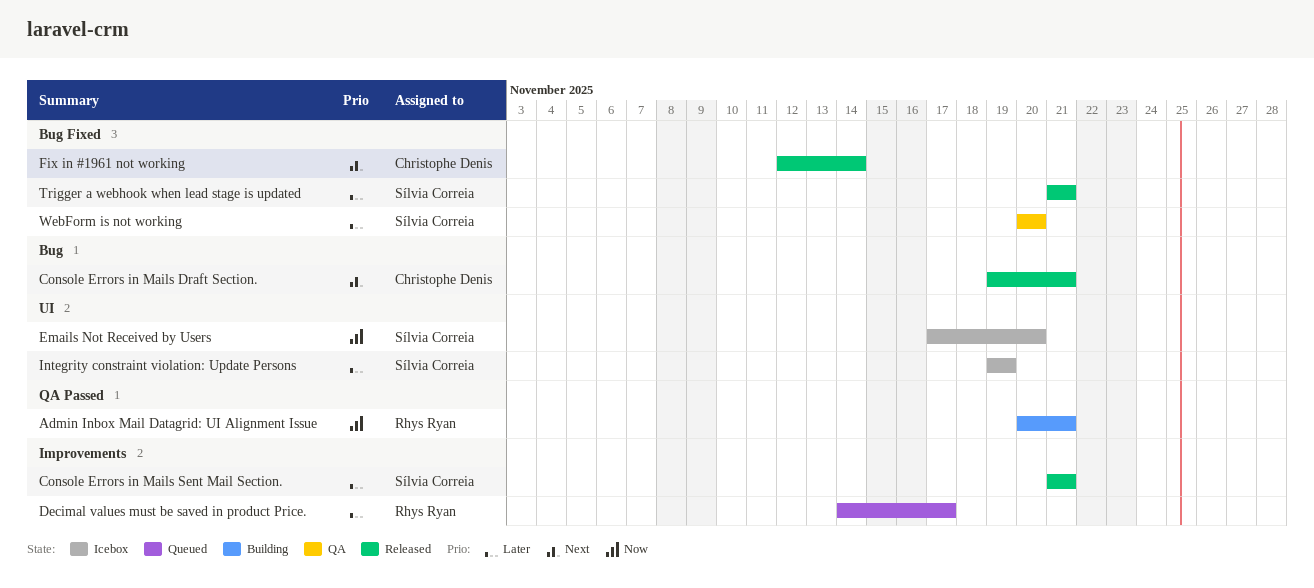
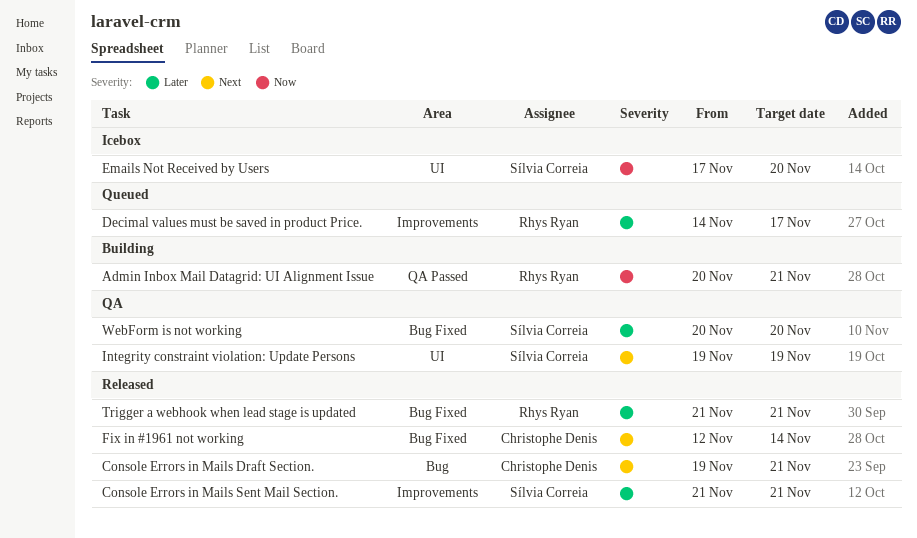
Integrity constraint violation: Update Persons, status: Icebox -> QA
Integrity constraint violation: Update Persons, priority: Later -> Next
Trigger a webhook when lead stage is updated, owner: Sílvia Correia -> Rhys Ryan

